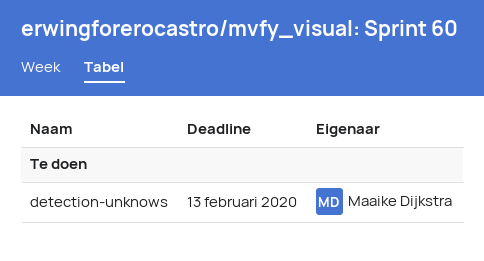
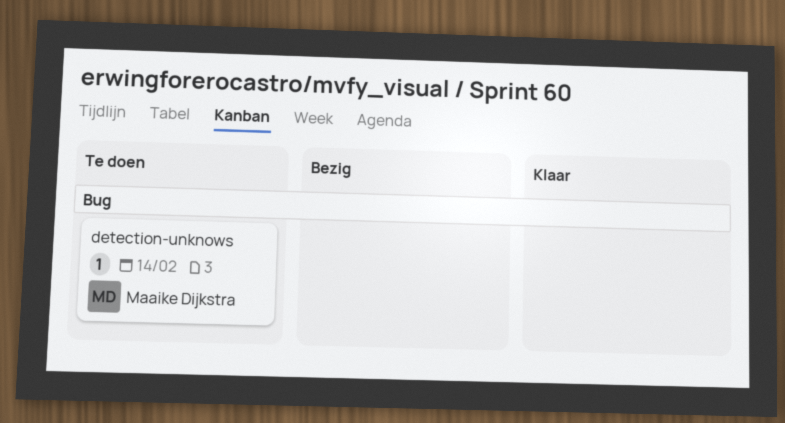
detection-unknows, due: Feb 13 -> Feb 14

